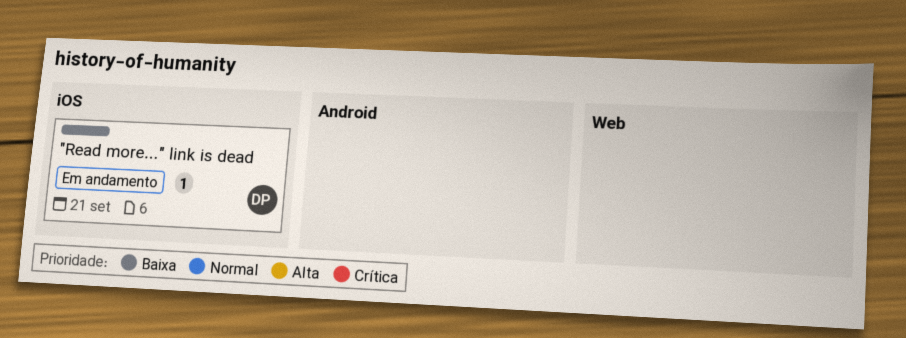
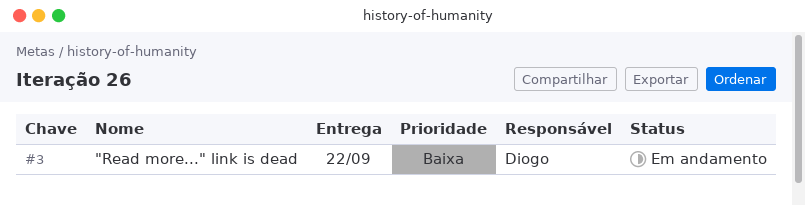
"Read more..." link is dead, due: Sep 21 -> Sep 22

